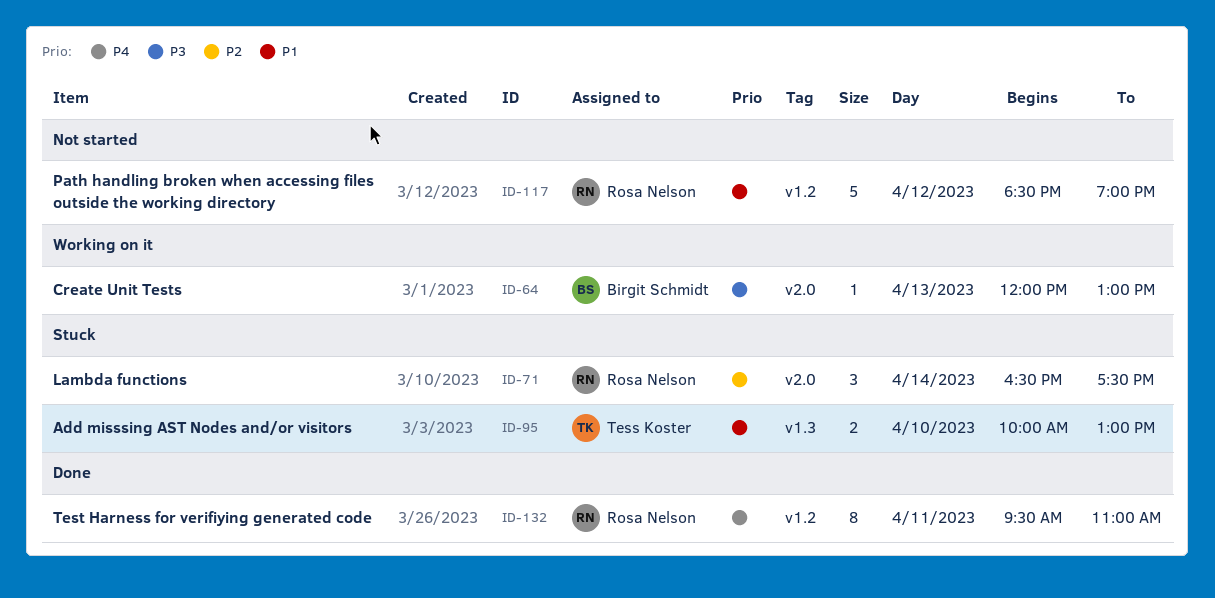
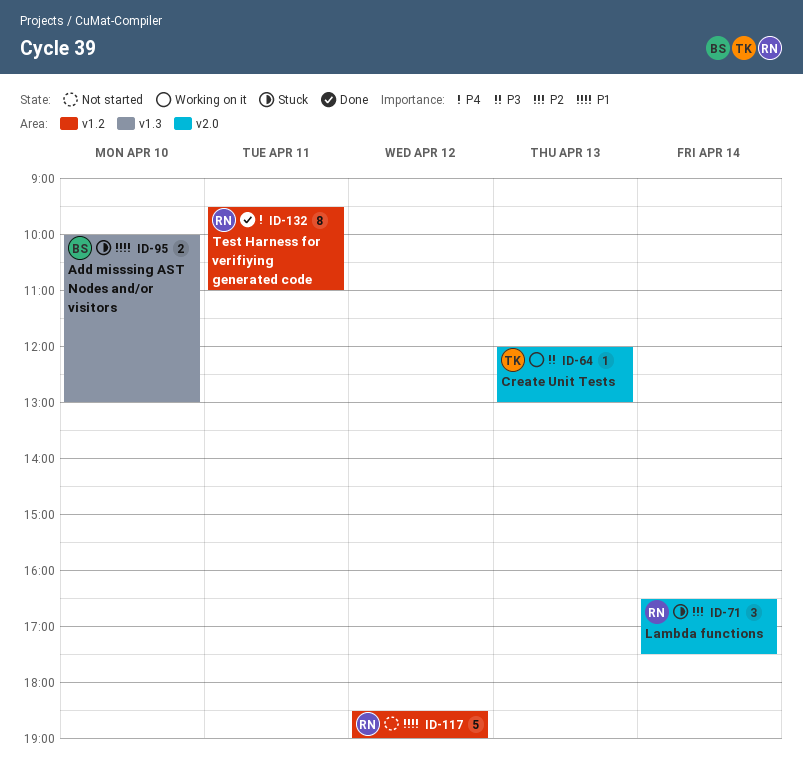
ID-64, owner: Birgit Schmidt -> Tess Koster
ID-95, owner: Tess Koster -> Birgit Schmidt

